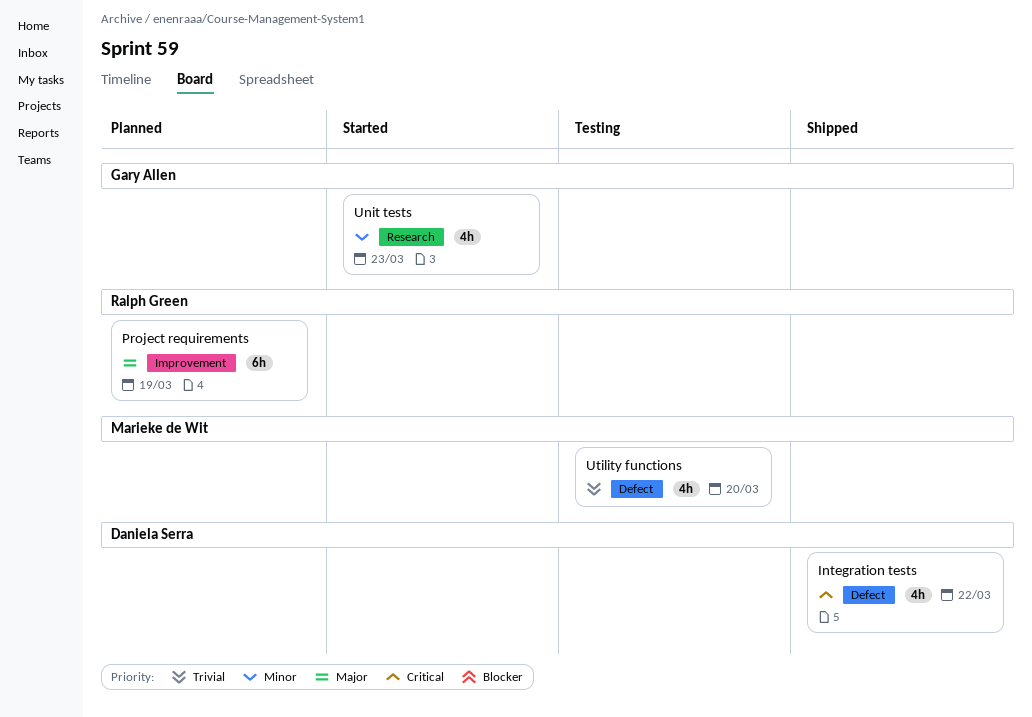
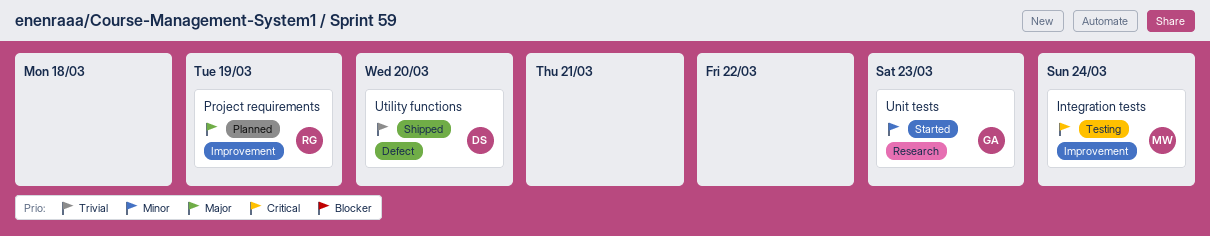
Integration tests, status: Shipped -> Testing
Integration tests, owner: Daniela Serra -> Marieke de Wit
Integration tests, label: Defect -> Improvement
Integration tests, due: Mar 22 -> Mar 24
Utility functions, status: Testing -> Shipped
Utility functions, owner: Marieke de Wit -> Daniela Serra

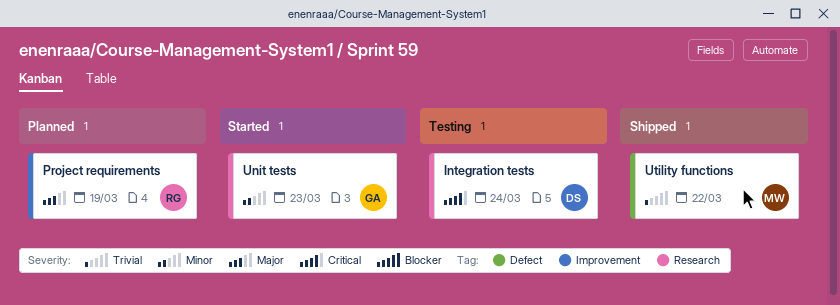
Integration tests, owner: MW -> DS
Integration tests, label: Improvement -> Research
Utility functions, owner: DS -> MW
Utility functions, due: Mar 20 -> Mar 22

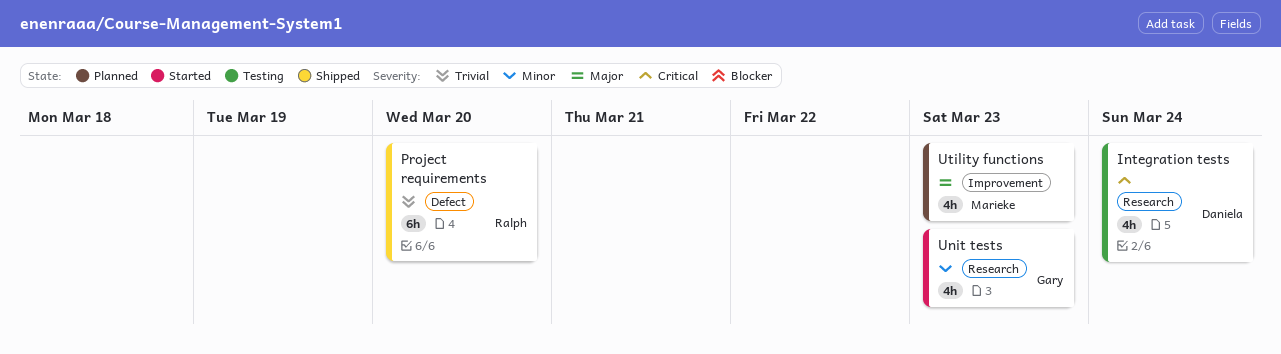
Project requirements, status: Planned -> Shipped
Project requirements, priority: Major -> Trivial
Project requirements, label: Improvement -> Defect
Project requirements, due: Mar 19 -> Mar 20
Utility functions, status: Shipped -> Planned
Utility functions, priority: Trivial -> Major
Utility functions, label: Defect -> Improvement
Utility functions, due: Mar 22 -> Mar 23

